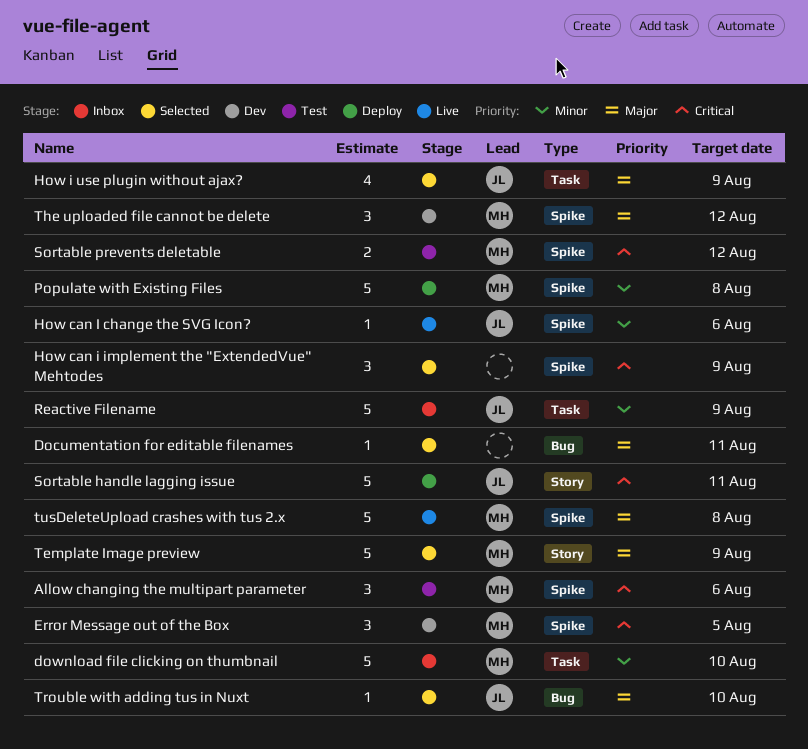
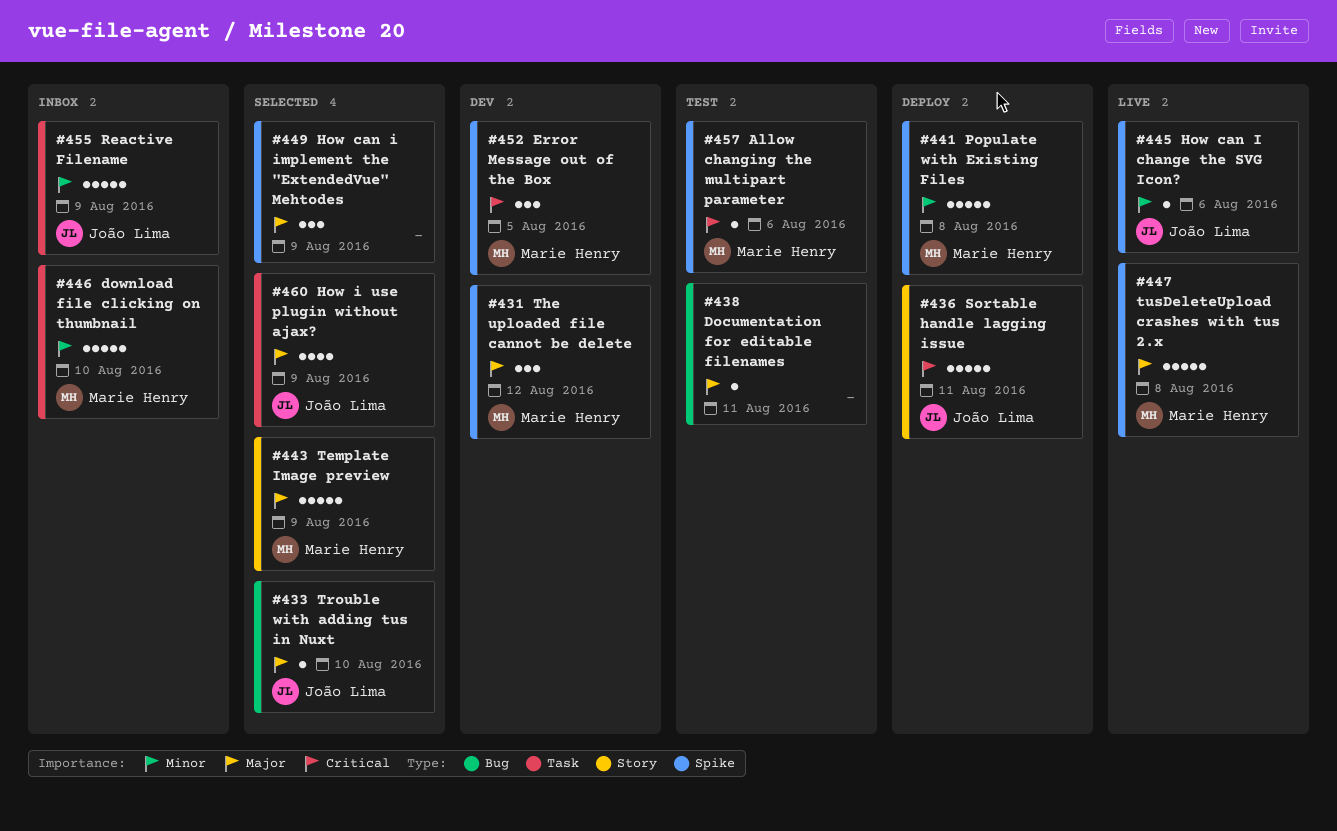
Allow changing the multipart parameter, estimate: 3 -> 1
Documentation for editable filenames, status: Selected -> Test
How can i implement the "ExtendedVue" Mehtodes, priority: Critical -> Major
Sortable prevents deletable: present -> none

